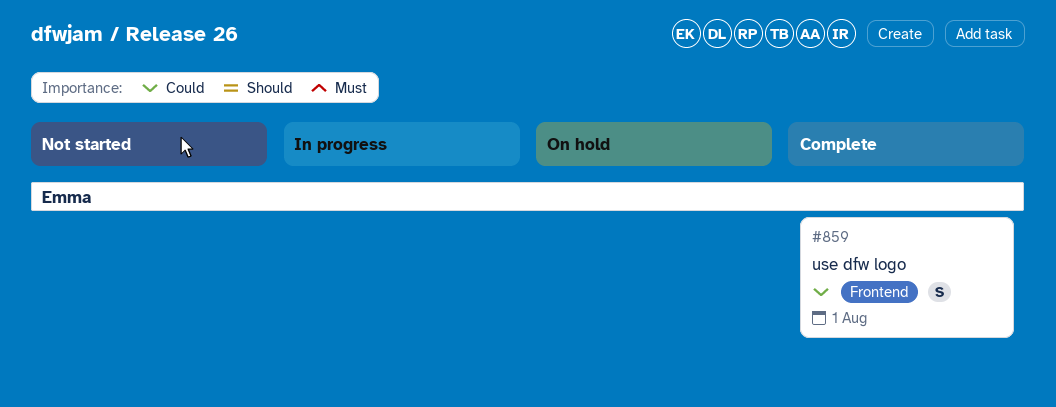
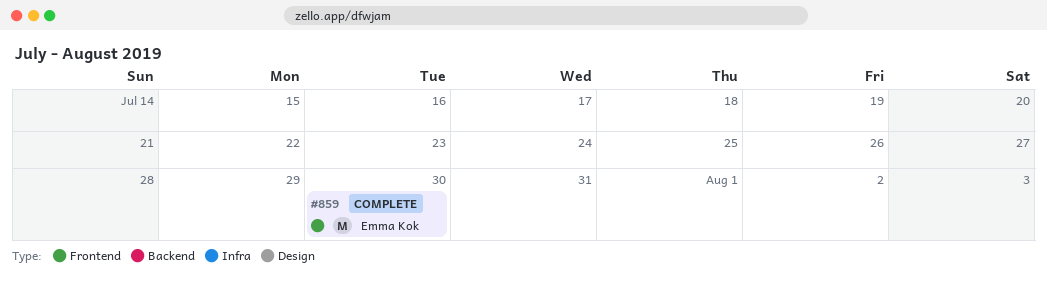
#859, estimate: S -> M
#859, due: Aug 1 -> Jul 30

